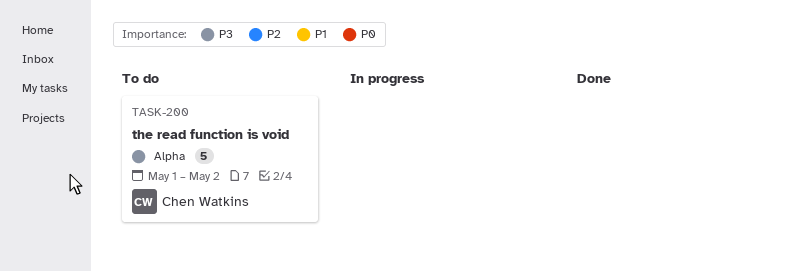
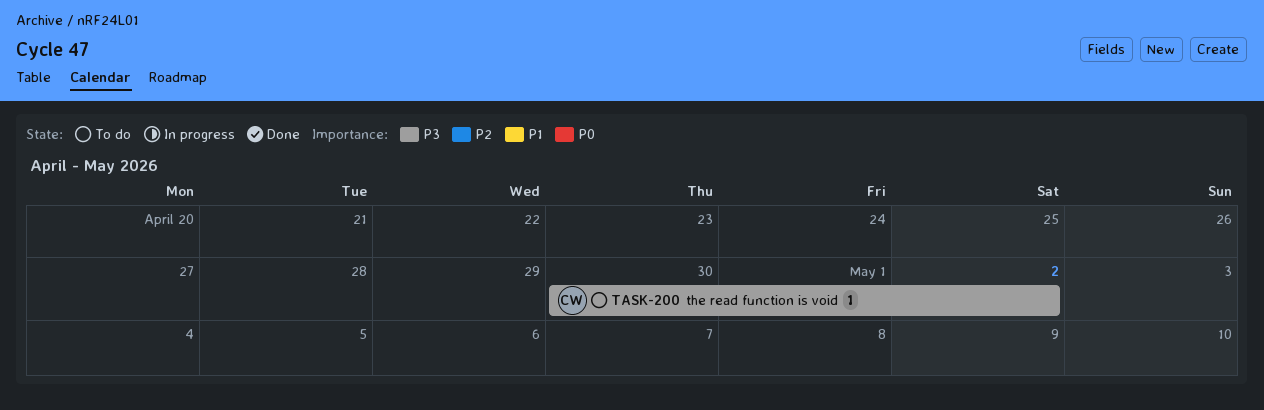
TASK-200, estimate: 5 -> 1
TASK-200, start: May 1 -> Apr 30

